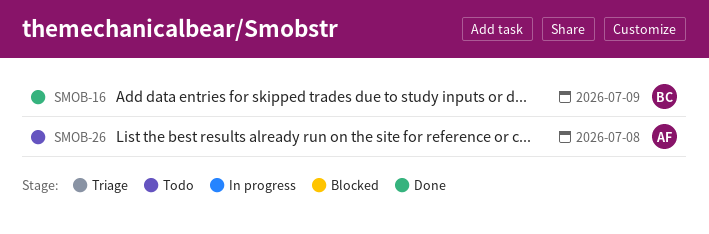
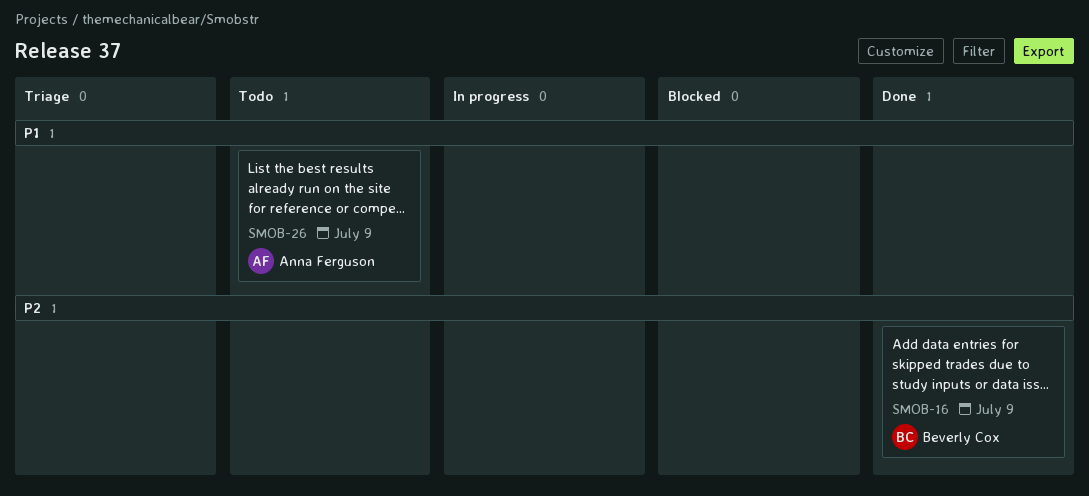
SMOB-26, due: Jul 8 -> Jul 9

